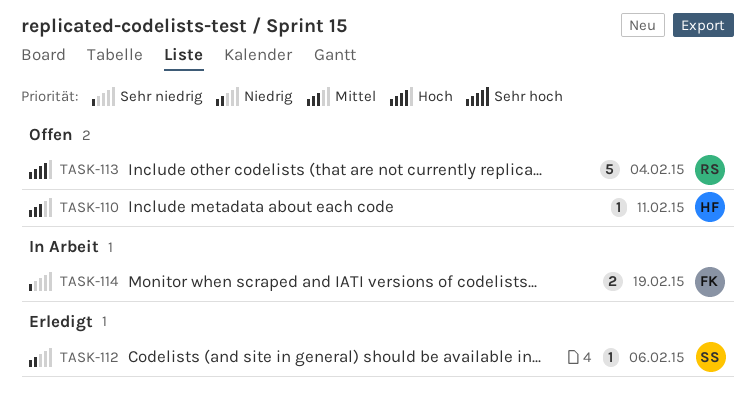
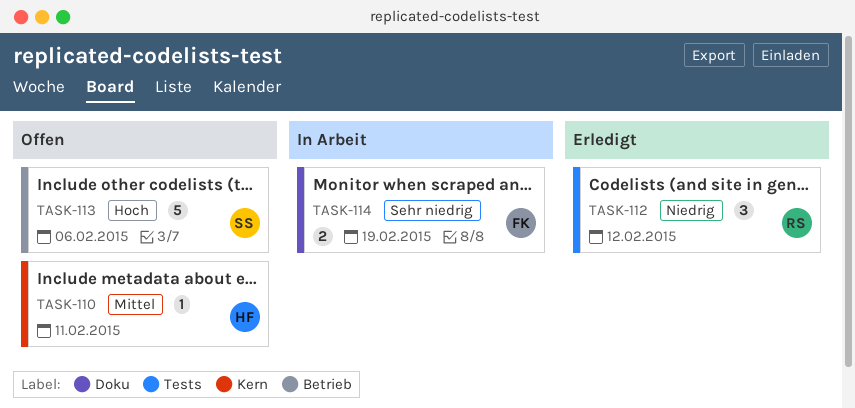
TASK-112, owner: SS -> RS
TASK-112, estimate: 1 -> 3
TASK-112, due: Feb 6 -> Feb 12
TASK-113, owner: RS -> SS
TASK-113, due: Feb 4 -> Feb 6

